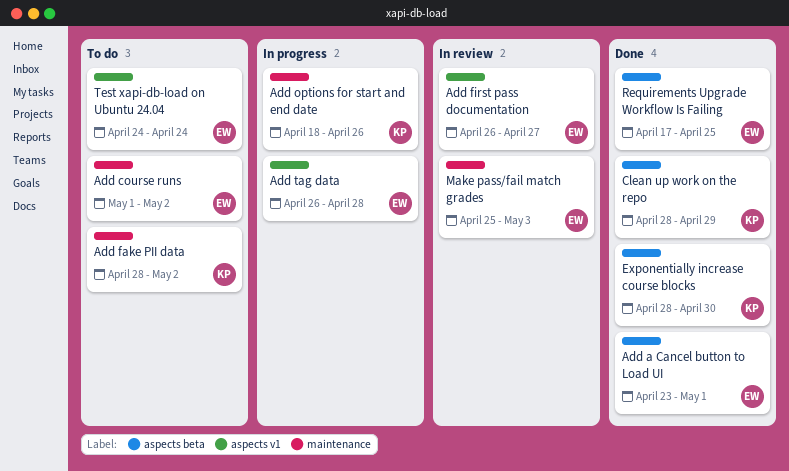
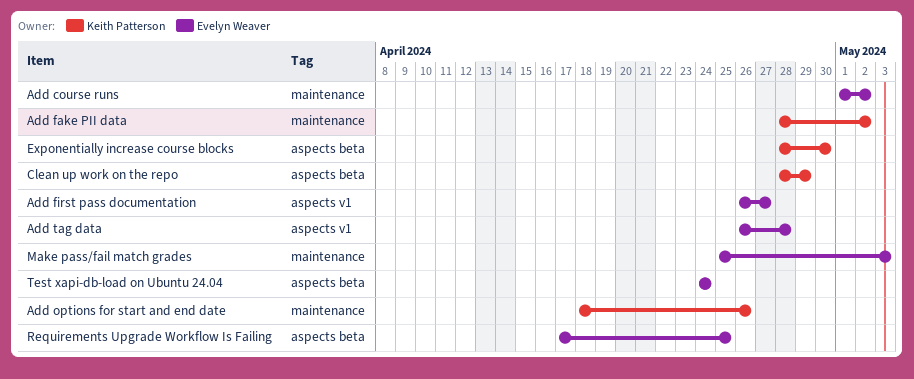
Add a Cancel button to Load UI: present -> none
Test xapi-db-load on Ubuntu 24.04, label: aspects v1 -> aspects beta

